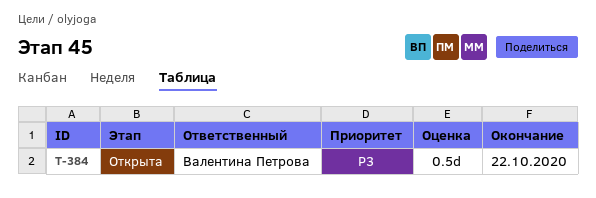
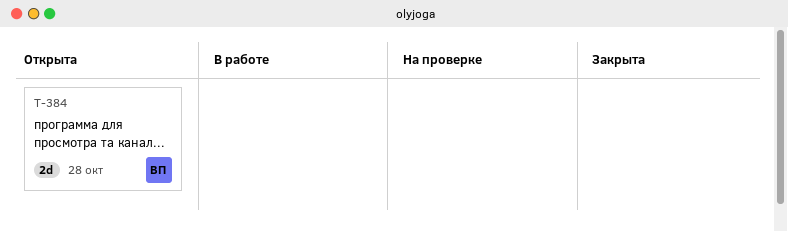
T-384, estimate: 0.5d -> 2d
T-384, due: Oct 22 -> Oct 28

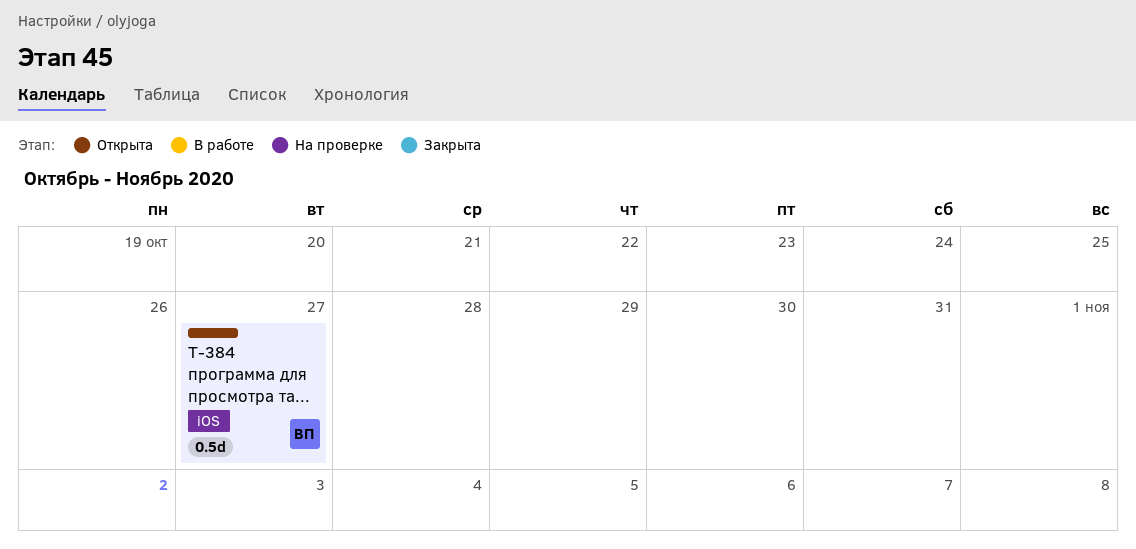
T-384, estimate: 2d -> 0.5d
T-384, due: Oct 28 -> Oct 27

